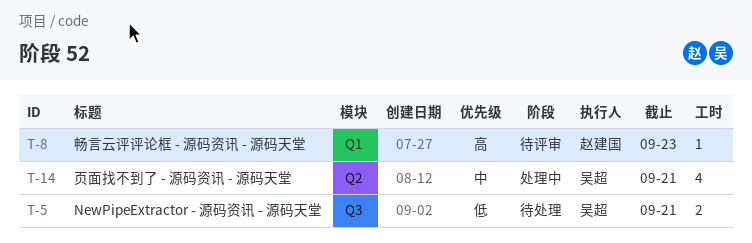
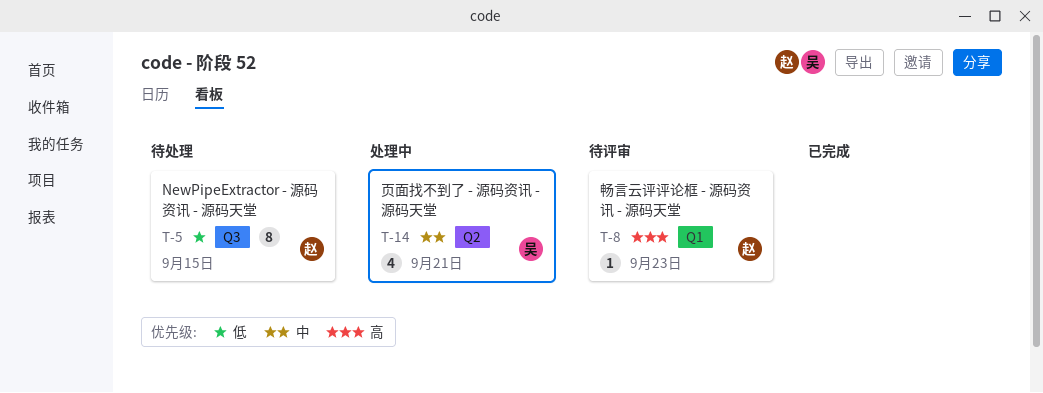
T-5, owner: 吴超 -> 赵建国
T-5, estimate: 2 -> 8
T-5, due: Sep 21 -> Sep 15

